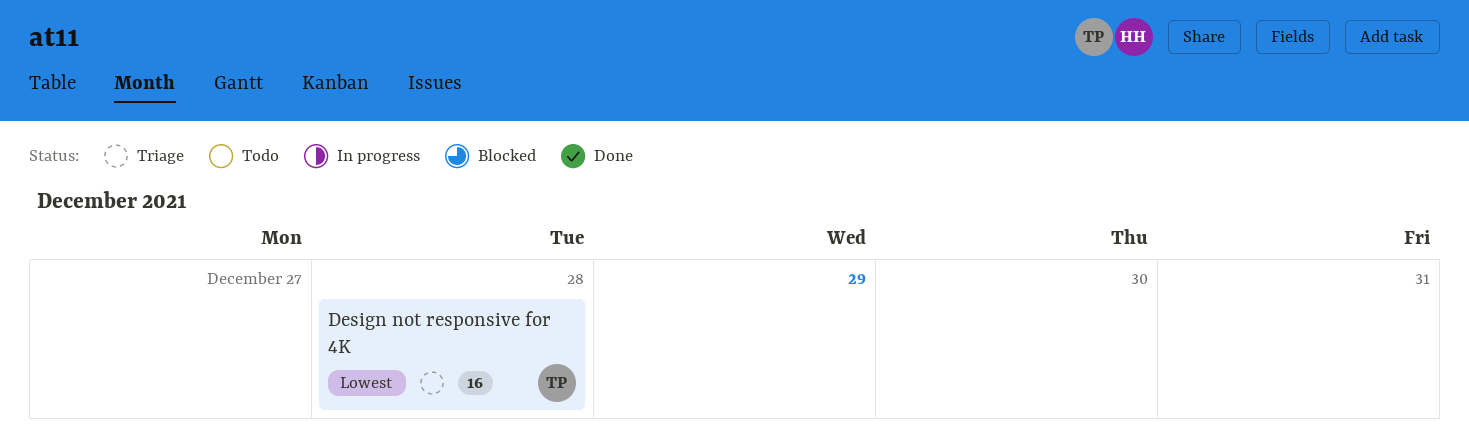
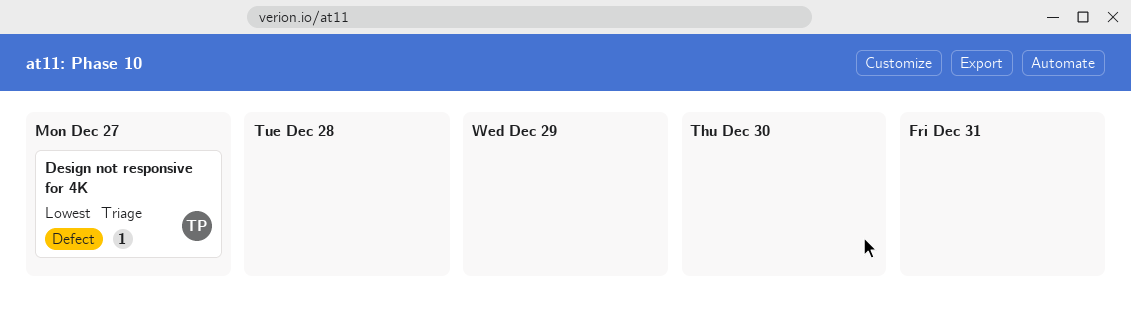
Design not responsive for 4K, estimate: 16 -> 1
Design not responsive for 4K, due: Dec 28 -> Dec 27

